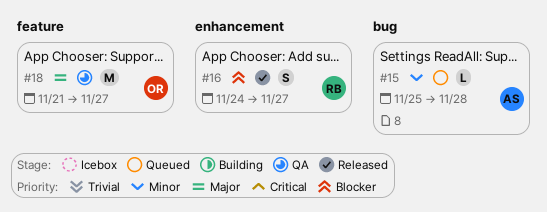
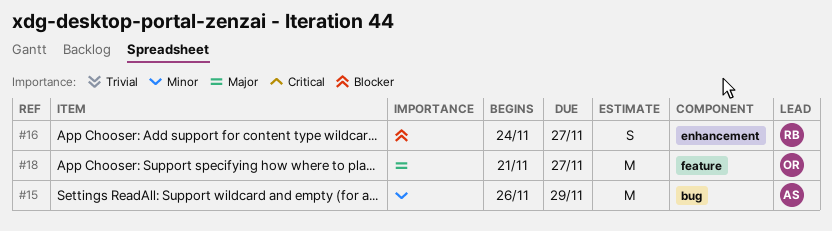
#15, estimate: L -> M
#15, start: Nov 25 -> Nov 26
#15, due: Nov 28 -> Nov 29

